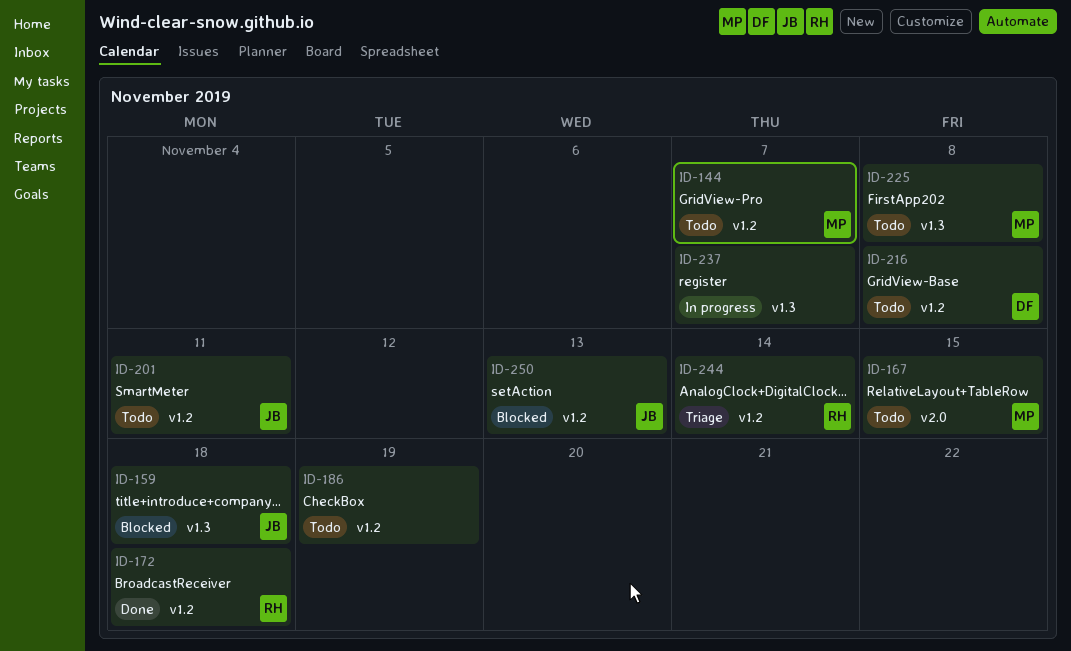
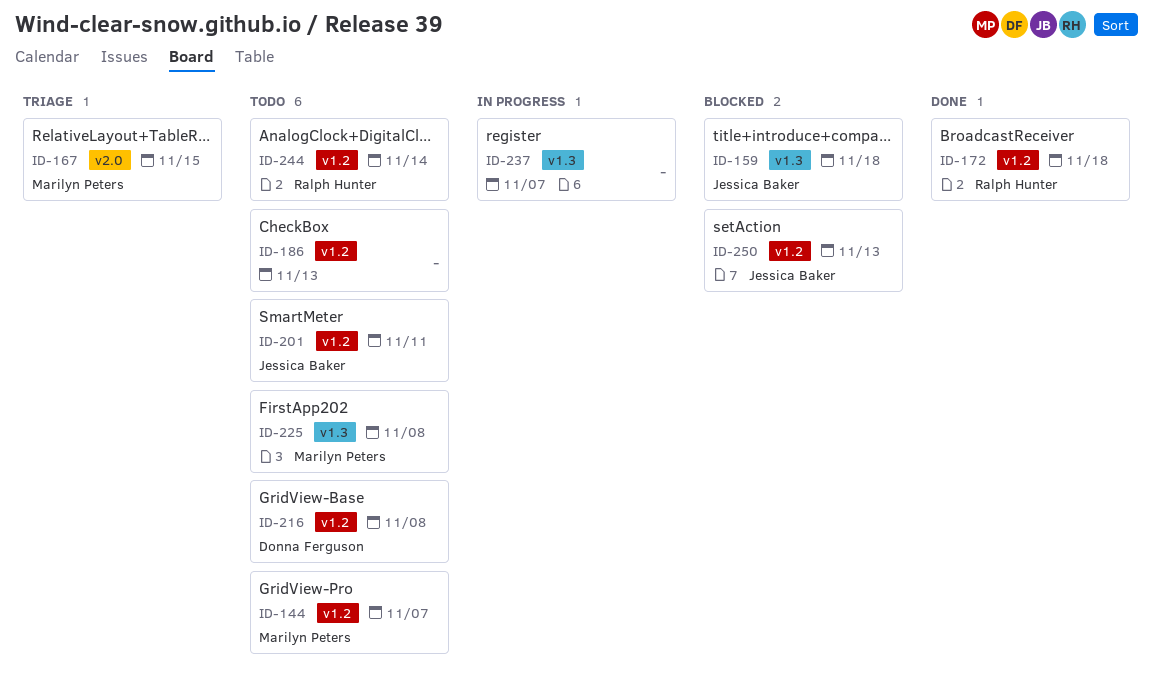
ID-167, status: Todo -> Triage
ID-186, due: Nov 19 -> Nov 13
ID-244, status: Triage -> Todo

